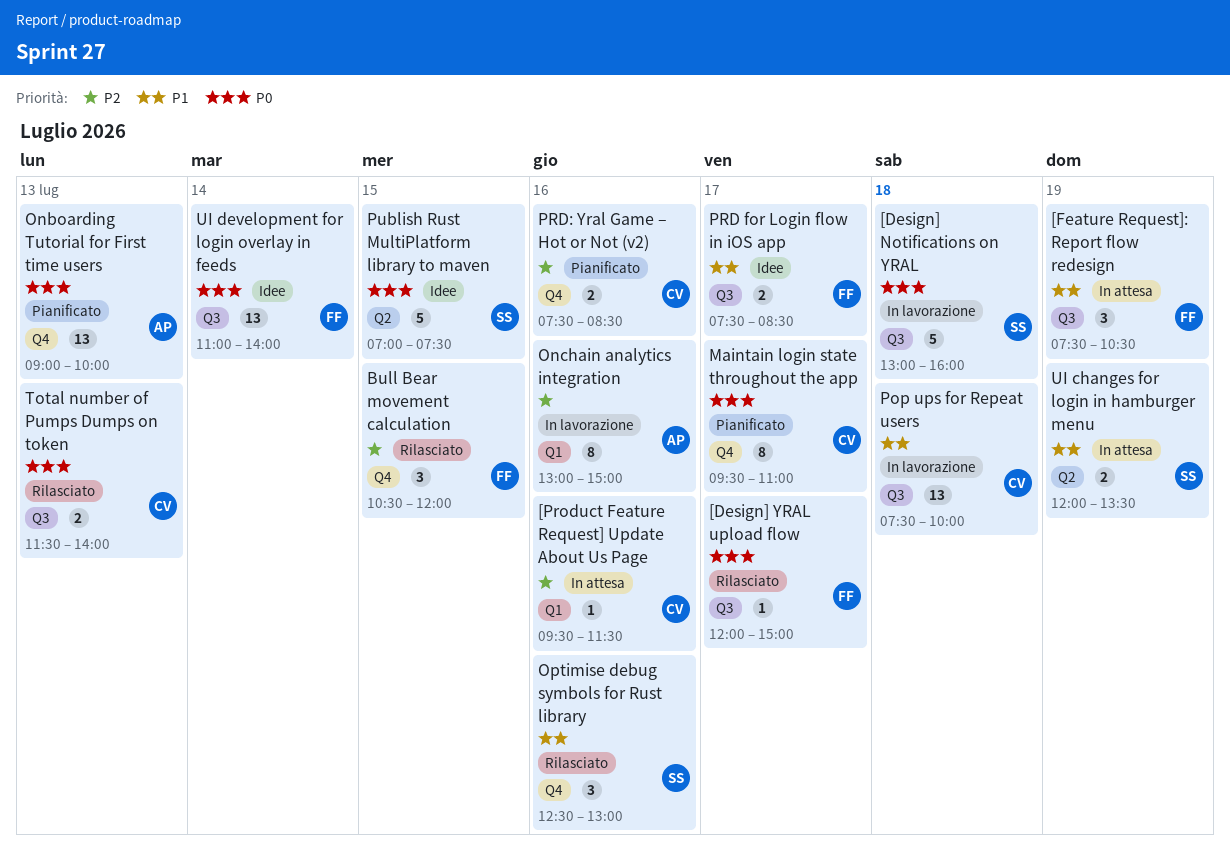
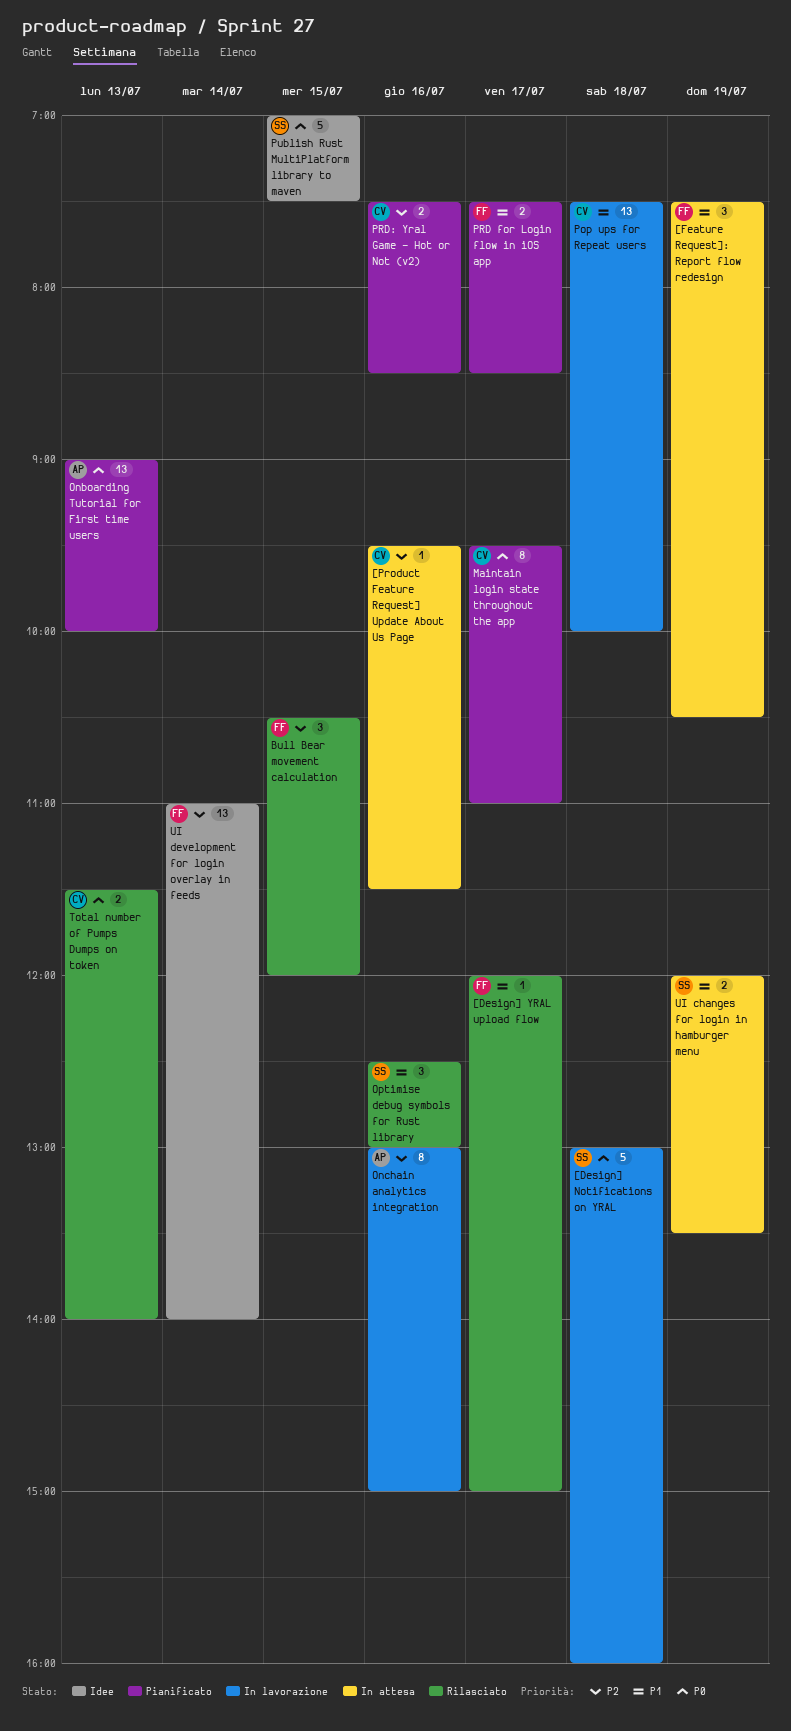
[Design] YRAL upload flow, priority: P0 -> P1
PRD for Login flow in iOS app, status: Idee -> Pianificato
UI development for login overlay in feeds, priority: P0 -> P2

